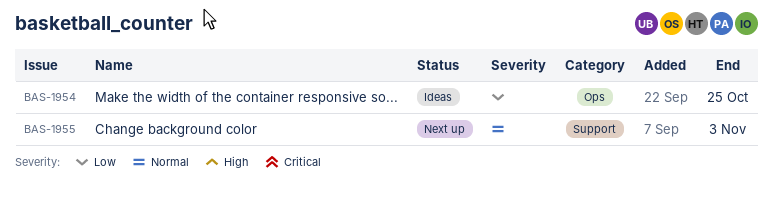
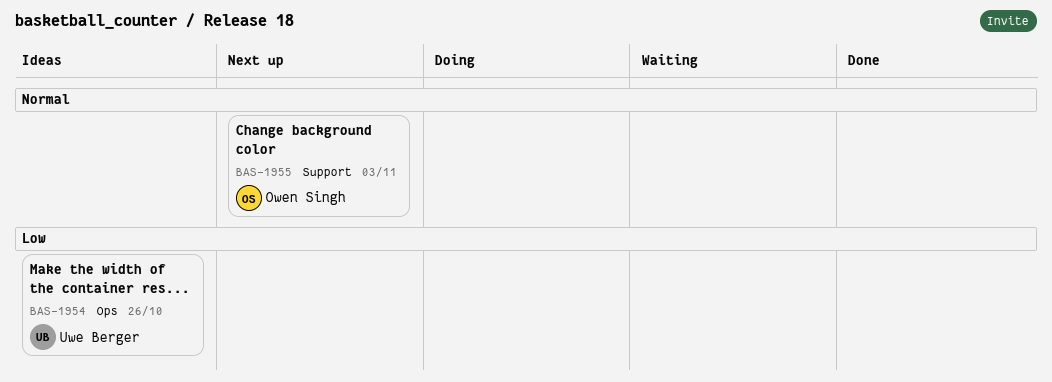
BAS-1954, due: Oct 25 -> Oct 26

